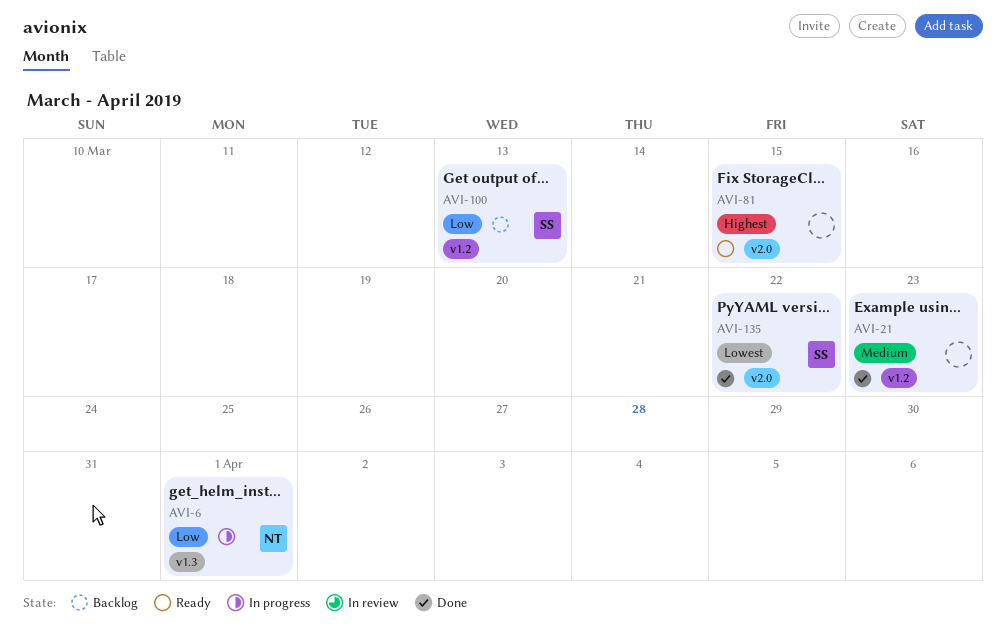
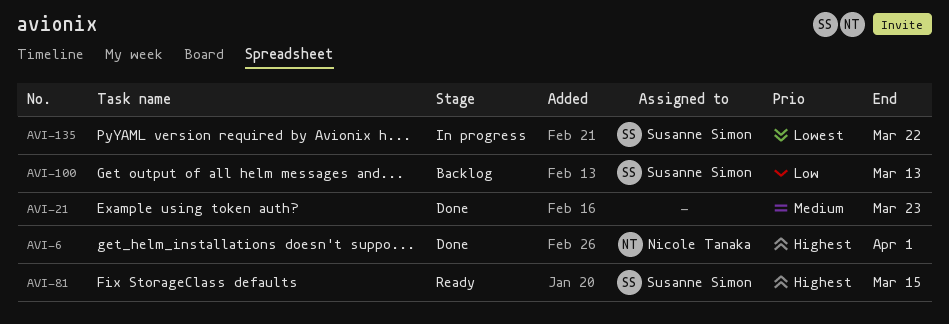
AVI-6, status: In progress -> Done
AVI-6, priority: Low -> Highest
AVI-81, owner: none -> Susanne Simon
AVI-135, status: Done -> In progress

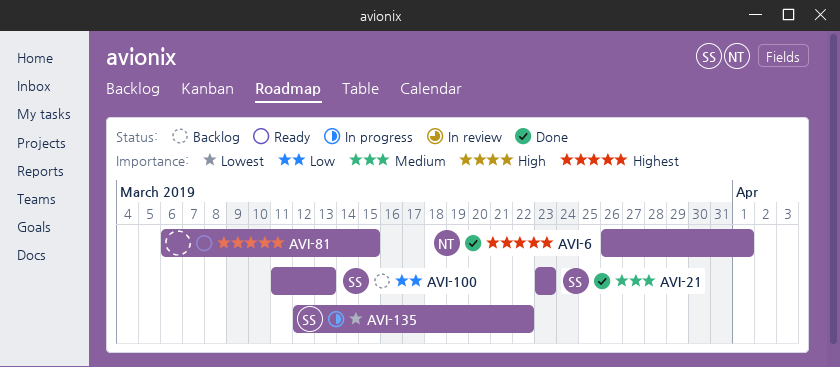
AVI-21, owner: none -> Susanne Simon
AVI-81, owner: Susanne Simon -> none

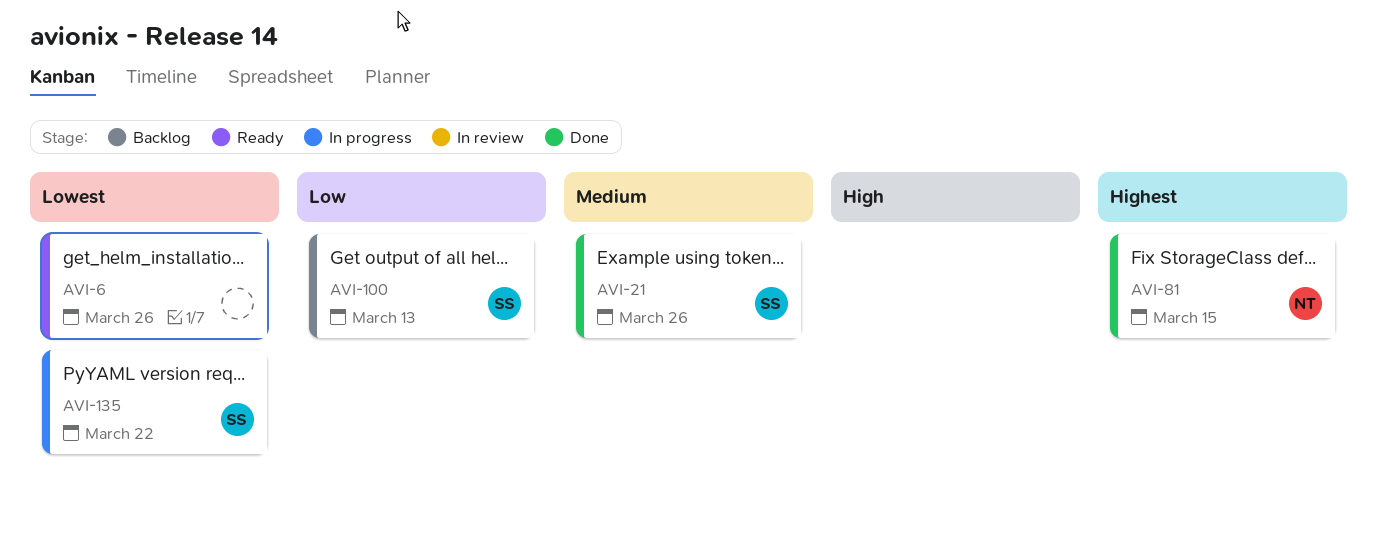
AVI-6, status: Done -> Ready
AVI-6, owner: NT -> none
AVI-6, priority: Highest -> Lowest
AVI-6, due: Apr 1 -> Mar 26
AVI-21, due: Mar 23 -> Mar 26
AVI-81, status: Ready -> Done
AVI-81, owner: none -> NT

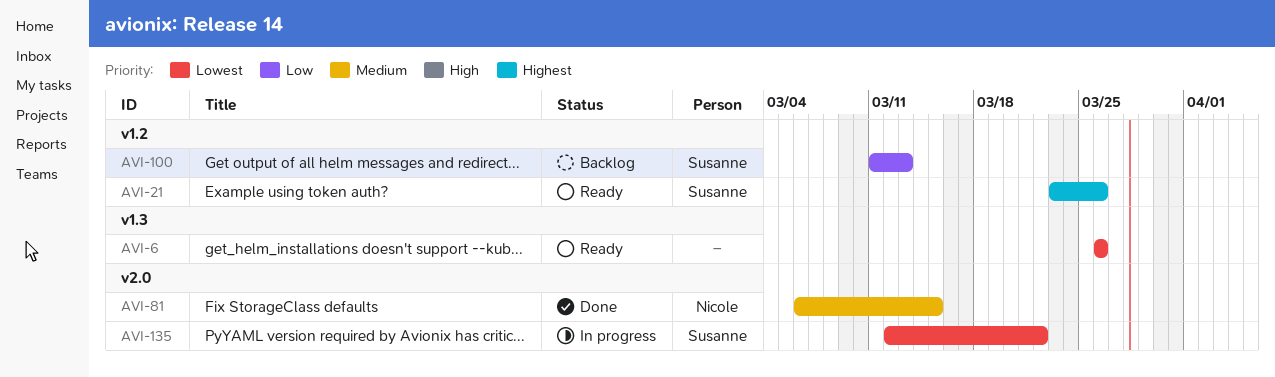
AVI-21, status: Done -> Ready
AVI-21, priority: Medium -> Highest
AVI-81, priority: Highest -> Medium

